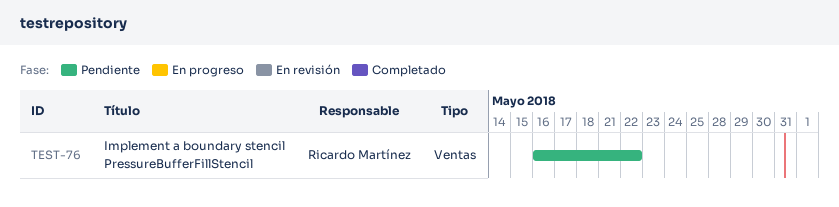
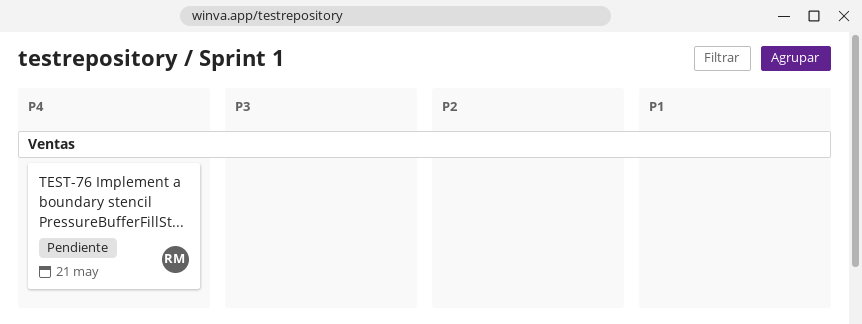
TEST-76, due: May 22 -> May 21

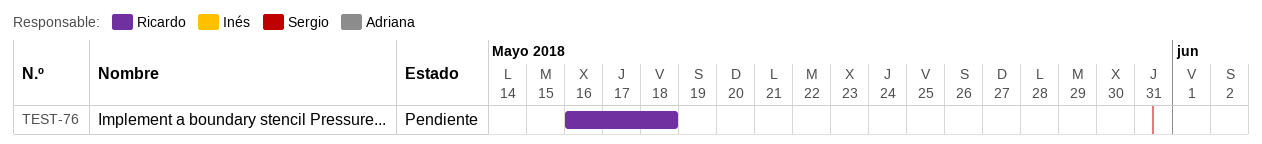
TEST-76, due: May 21 -> May 18

